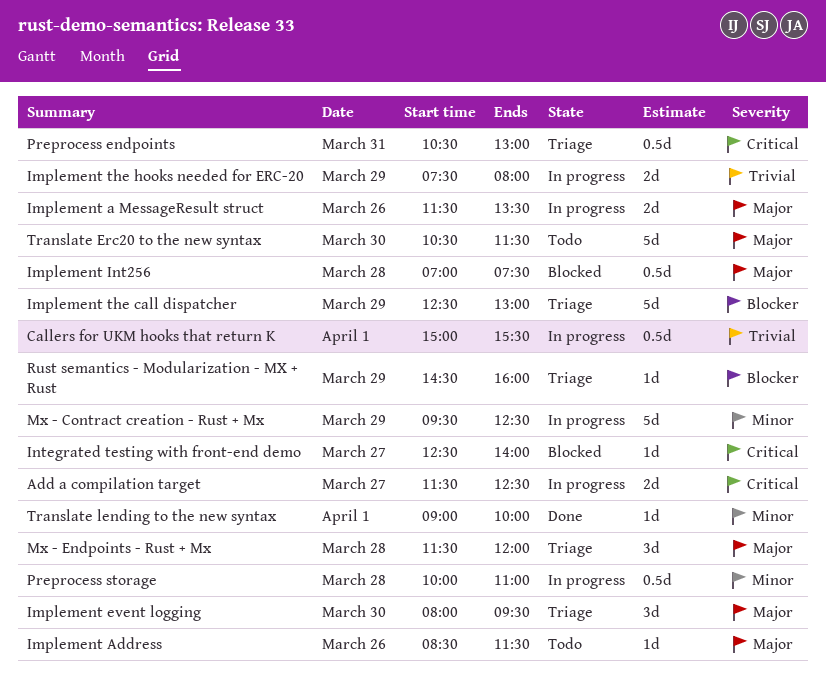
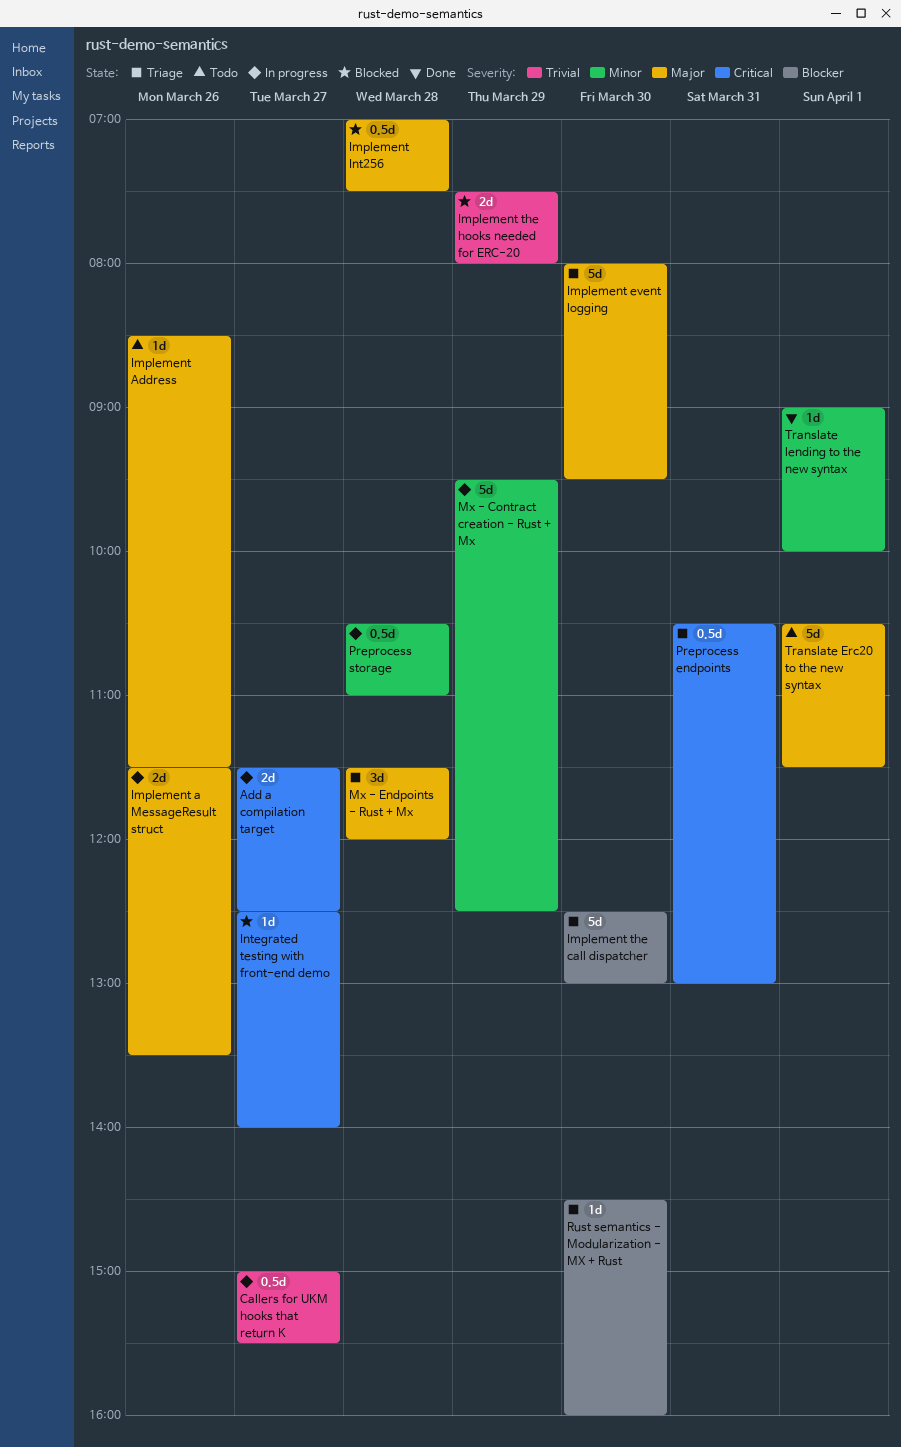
Callers for UKM hooks that return K, day: Apr 1 -> Mar 27
Implement event logging, estimate: 3d -> 5d
Implement the call dispatcher, day: Mar 29 -> Mar 30
Implement the hooks needed for ERC-20, status: In progress -> Blocked
Preprocess storage, begins: 10:00 -> 10:30
Rust semantics - Modularization - MX + Rust, day: Mar 29 -> Mar 30
Translate Erc20 to the new syntax, day: Mar 30 -> Apr 1

